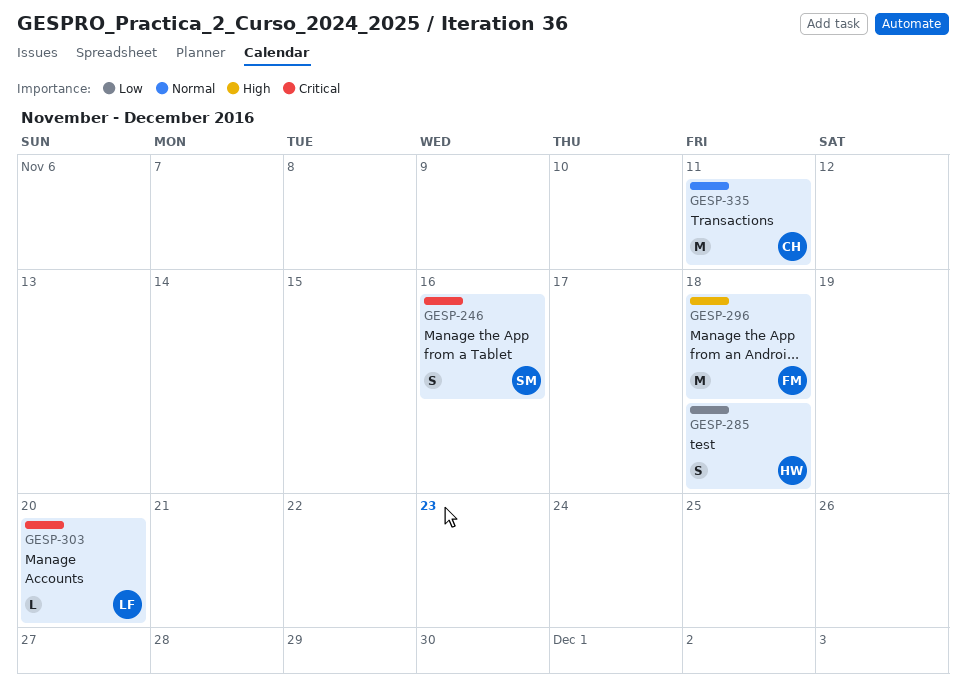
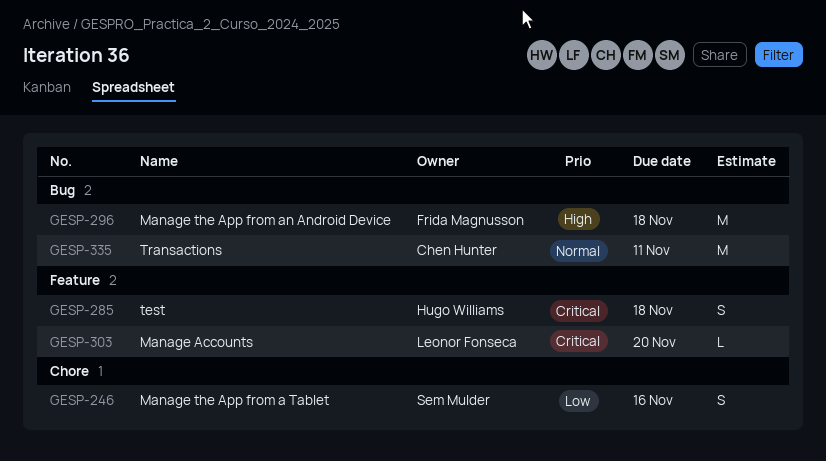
GESP-246, priority: Critical -> Low
GESP-285, priority: Low -> Critical

